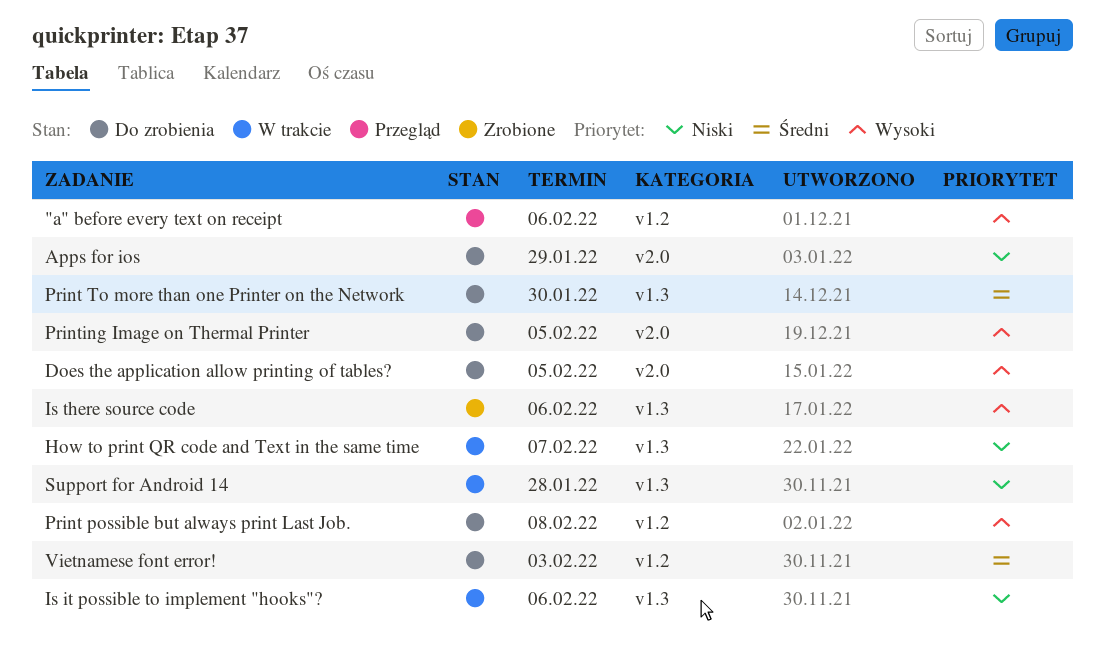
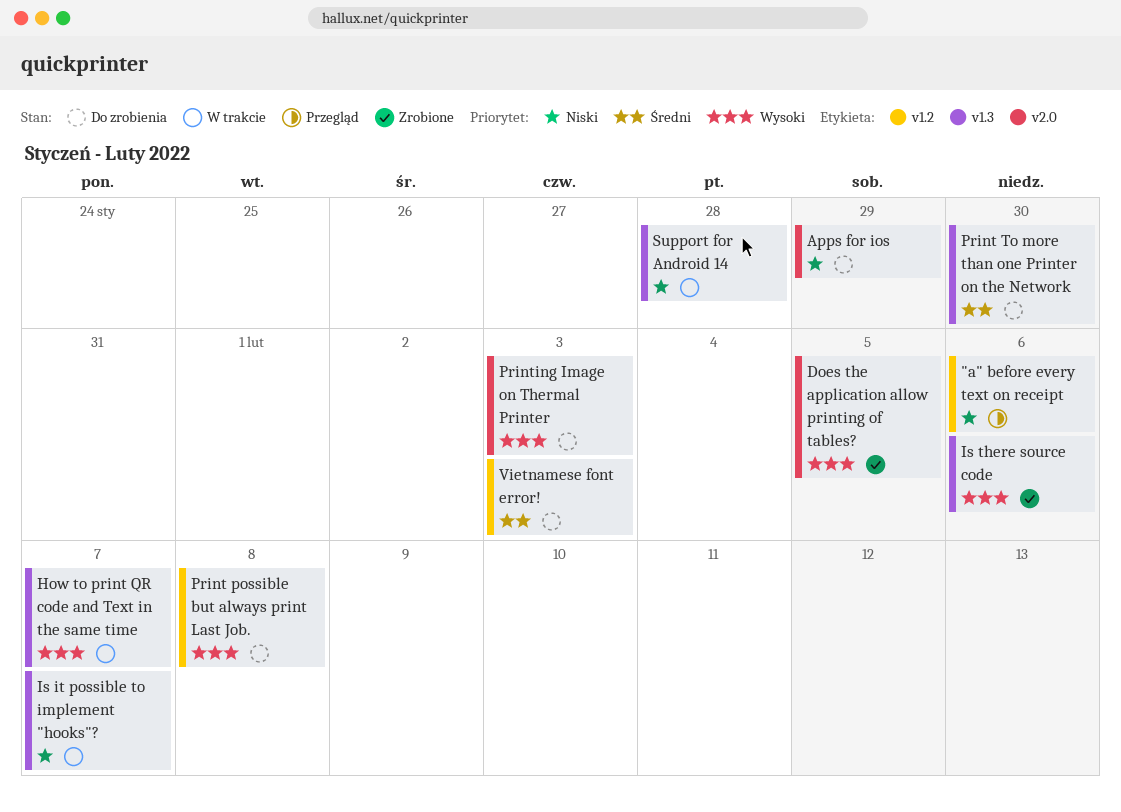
"a" before every text on receipt, priority: Wysoki -> Niski
Does the application allow printing of tables?, status: Do zrobienia -> Zrobione
How to print QR code and Text in the same time, priority: Niski -> Wysoki
Is it possible to implement "hooks"?, due: Feb 6 -> Feb 7
Printing Image on Thermal Printer, due: Feb 5 -> Feb 3

